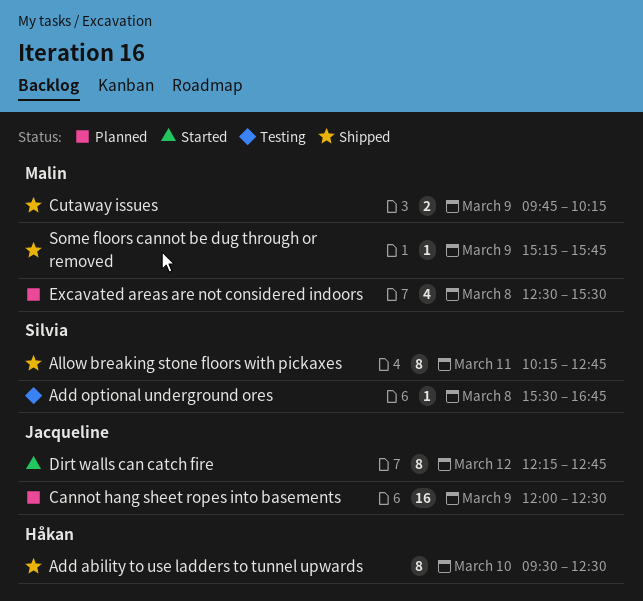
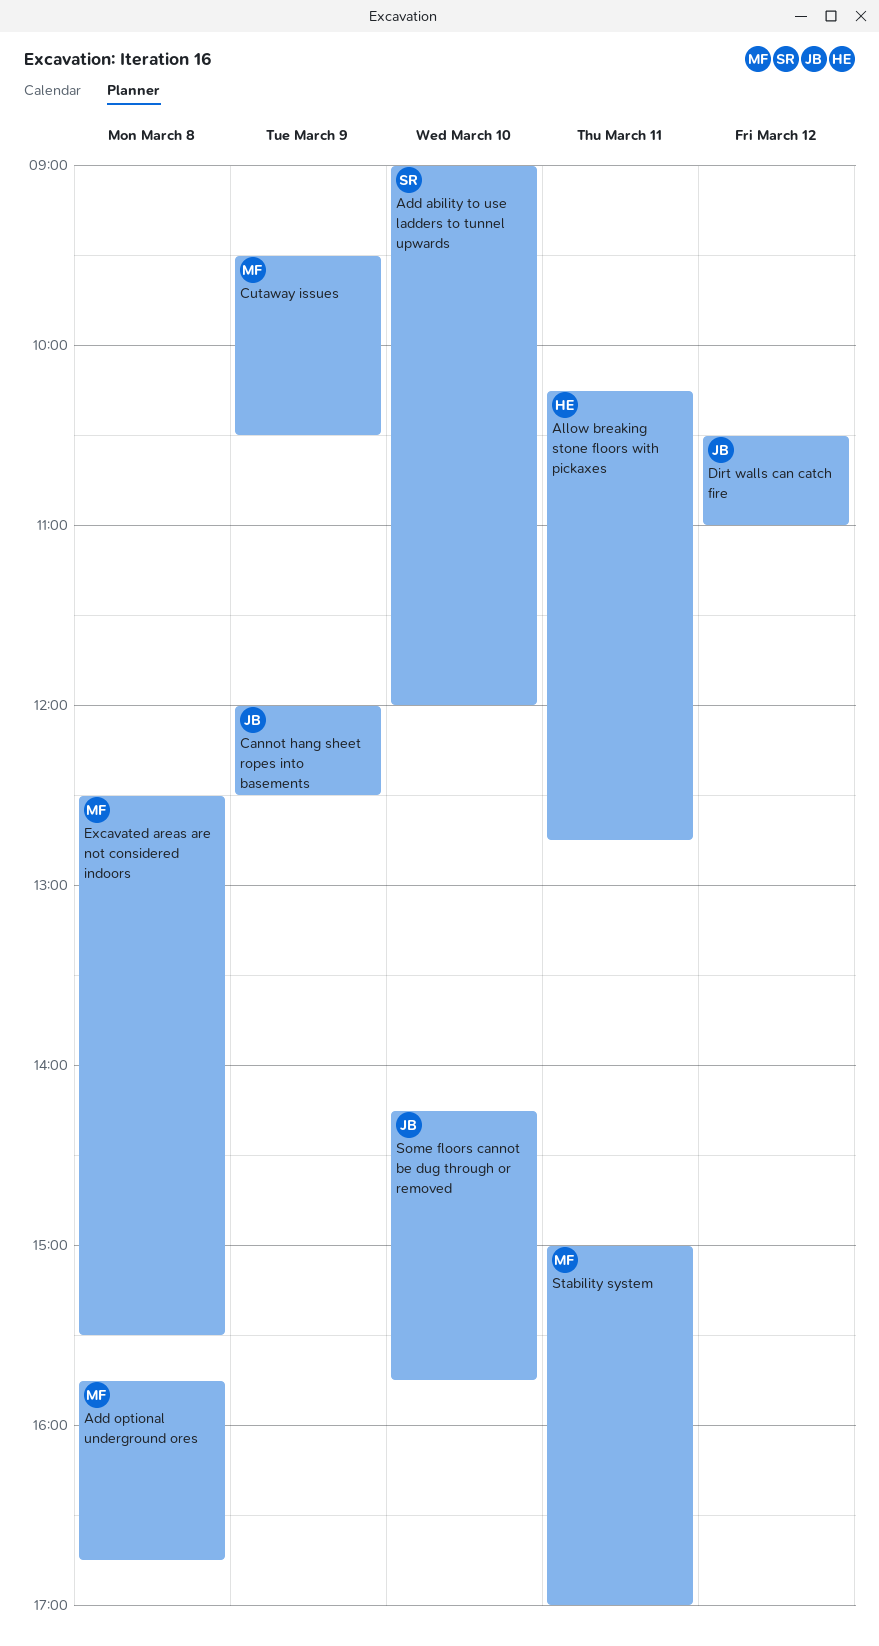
Add ability to use ladders to tunnel upwards, owner: Håkan -> Silvia
Add ability to use ladders to tunnel upwards, begins: 09:30 -> 09:00
Add ability to use ladders to tunnel upwards, ends: 12:30 -> 12:00
Add optional underground ores, owner: Silvia -> Malin
Add optional underground ores, begins: 15:30 -> 15:45
Allow breaking stone floors with pickaxes, owner: Silvia -> Håkan
Cutaway issues, begins: 09:45 -> 09:30
Cutaway issues, ends: 10:15 -> 10:30
Dirt walls can catch fire, begins: 12:15 -> 10:30
Dirt walls can catch fire, ends: 12:45 -> 11:00
Some floors cannot be dug through or removed, owner: Malin -> Jacqueline
Some floors cannot be dug through or removed, day: Mar 9 -> Mar 10
Some floors cannot be dug through or removed, begins: 15:15 -> 14:15
Stability system: none -> present

